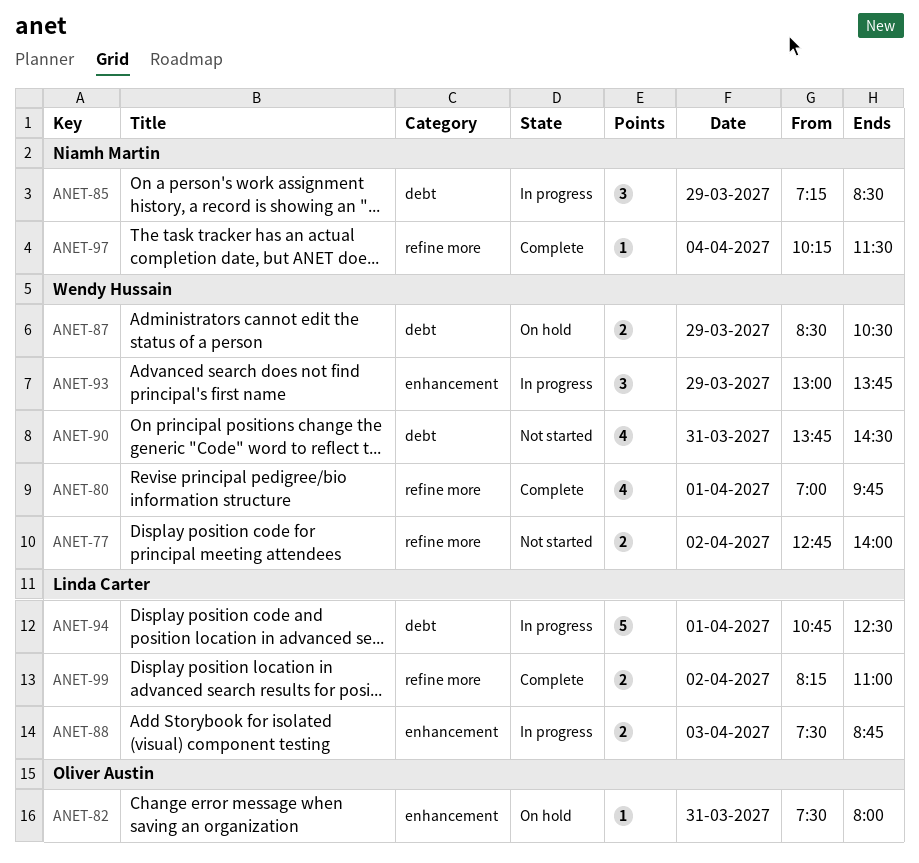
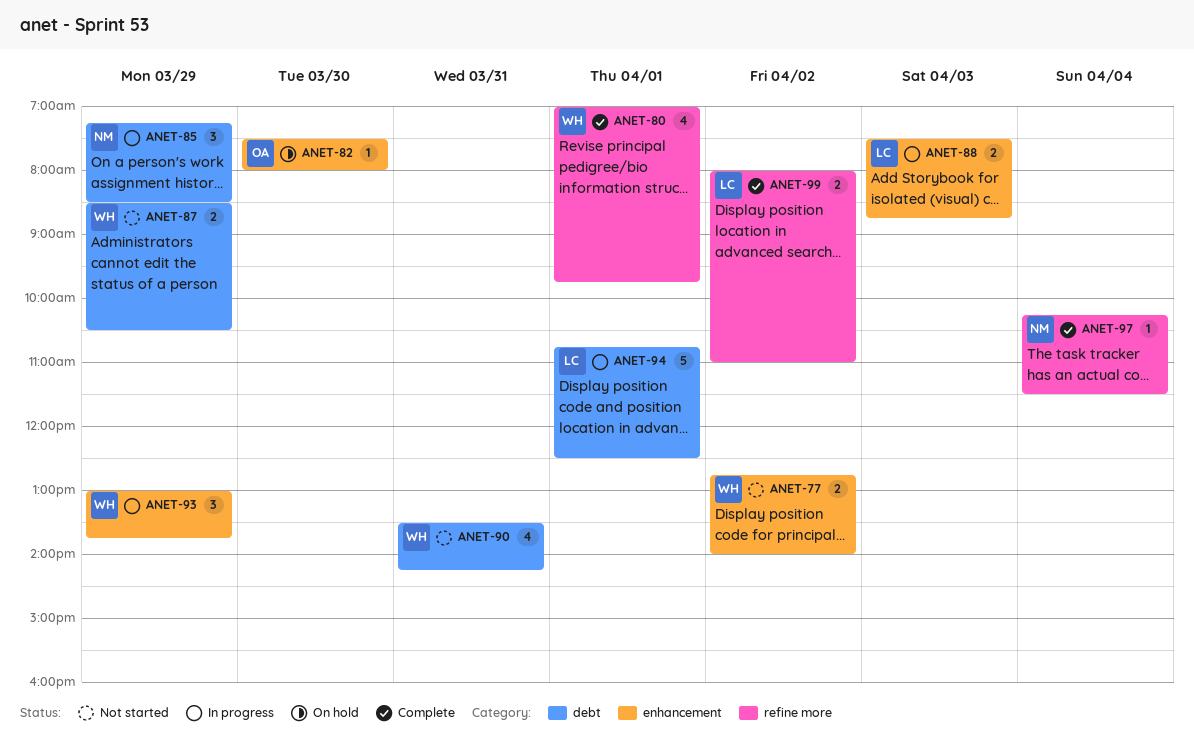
ANET-77, label: refine more -> enhancement
ANET-82, day: Mar 31 -> Mar 30
ANET-87, status: On hold -> Not started
ANET-90, begins: 13:45 -> 13:30
ANET-90, ends: 14:30 -> 14:15
ANET-99, begins: 08:15 -> 08:00

